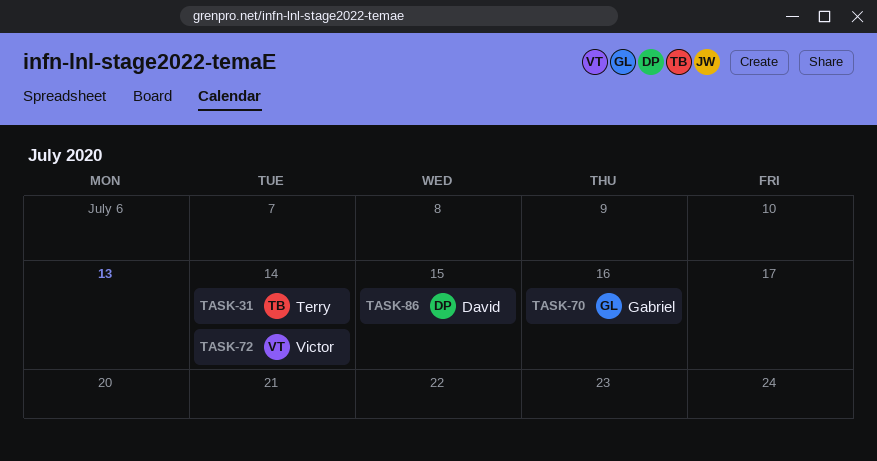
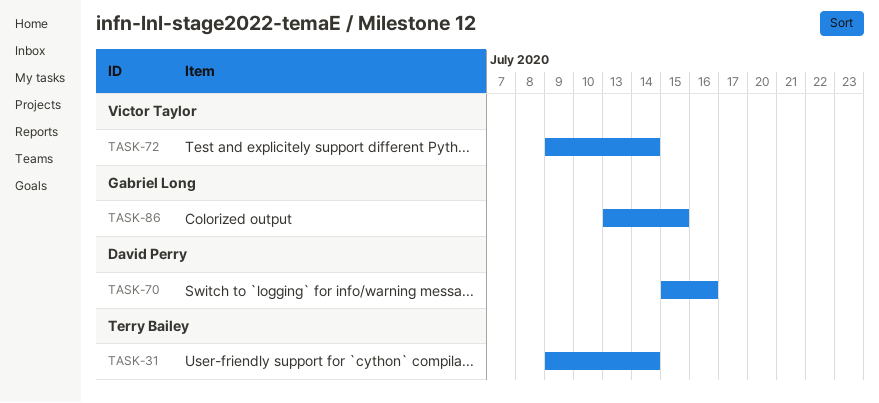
TASK-70, owner: Gabriel Long -> David Perry
TASK-86, owner: David Perry -> Gabriel Long

